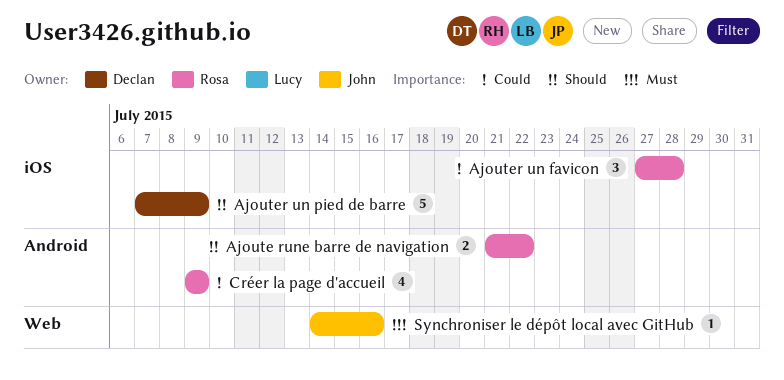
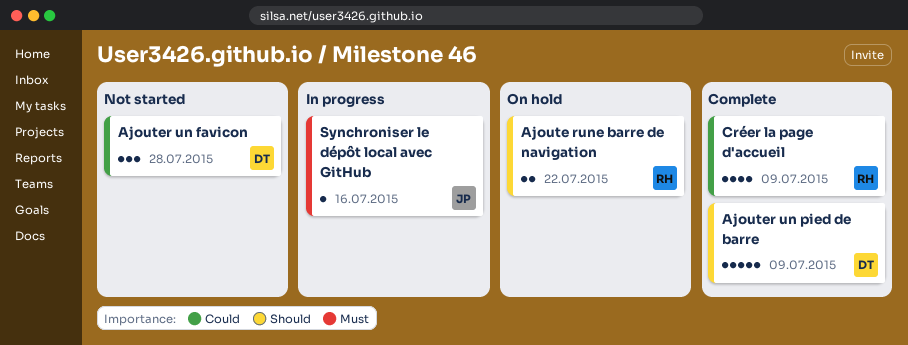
Ajouter un favicon, owner: Rosa -> Declan

